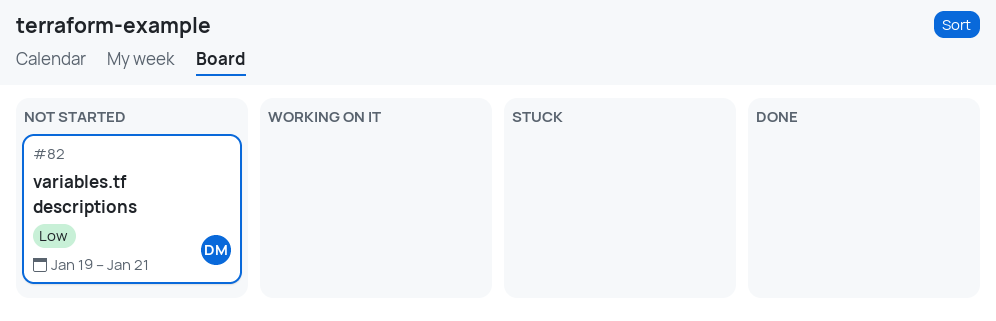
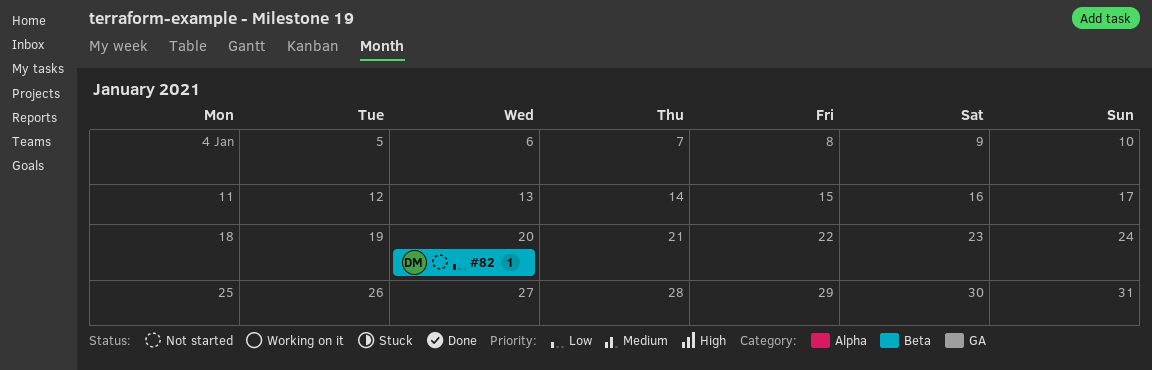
#82, start: Jan 19 -> Jan 20
#82, due: Jan 21 -> Jan 20

